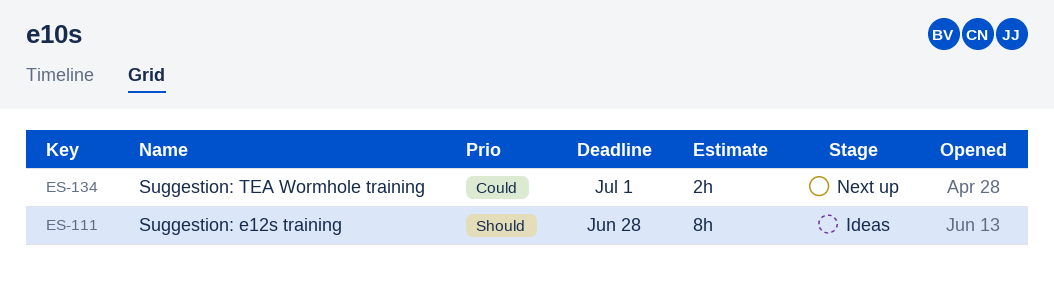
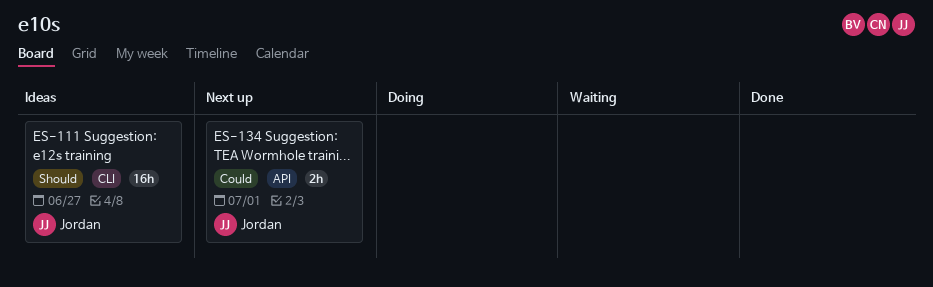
ES-111, estimate: 8h -> 16h
ES-111, due: Jun 28 -> Jun 27

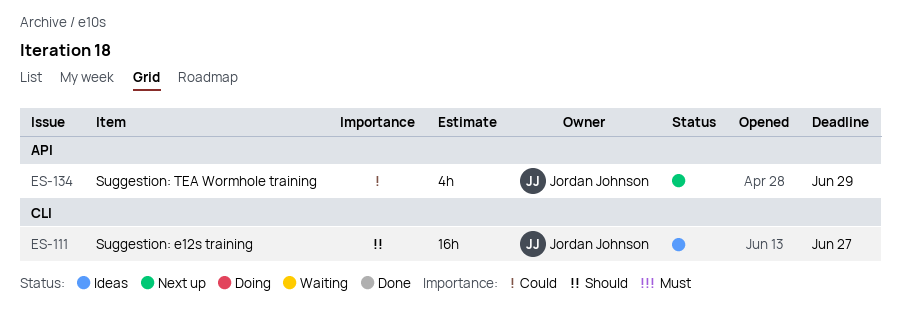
ES-134, estimate: 2h -> 4h
ES-134, due: Jul 1 -> Jun 29

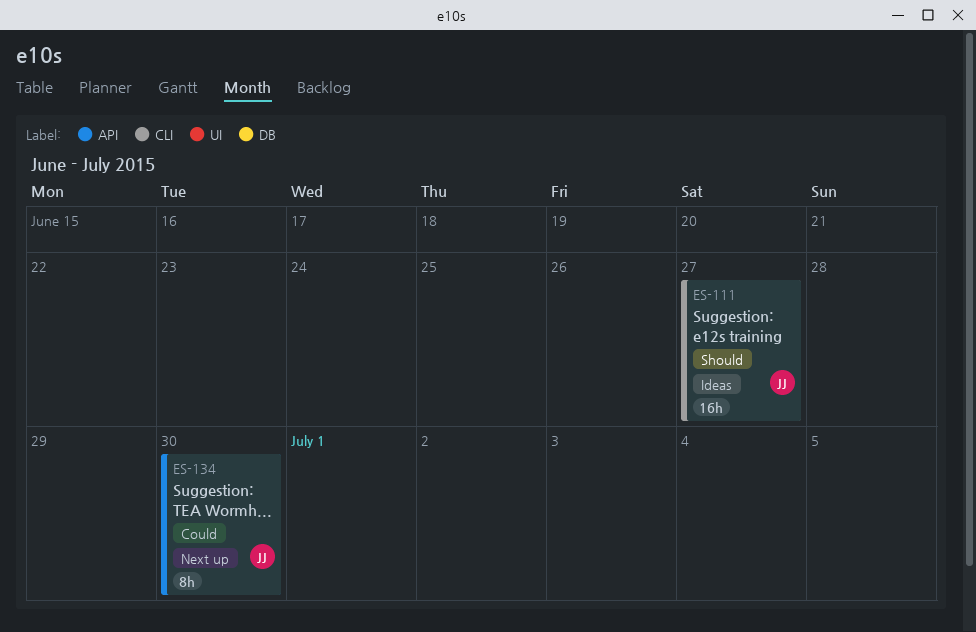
ES-134, estimate: 4h -> 8h
ES-134, due: Jun 29 -> Jun 30

